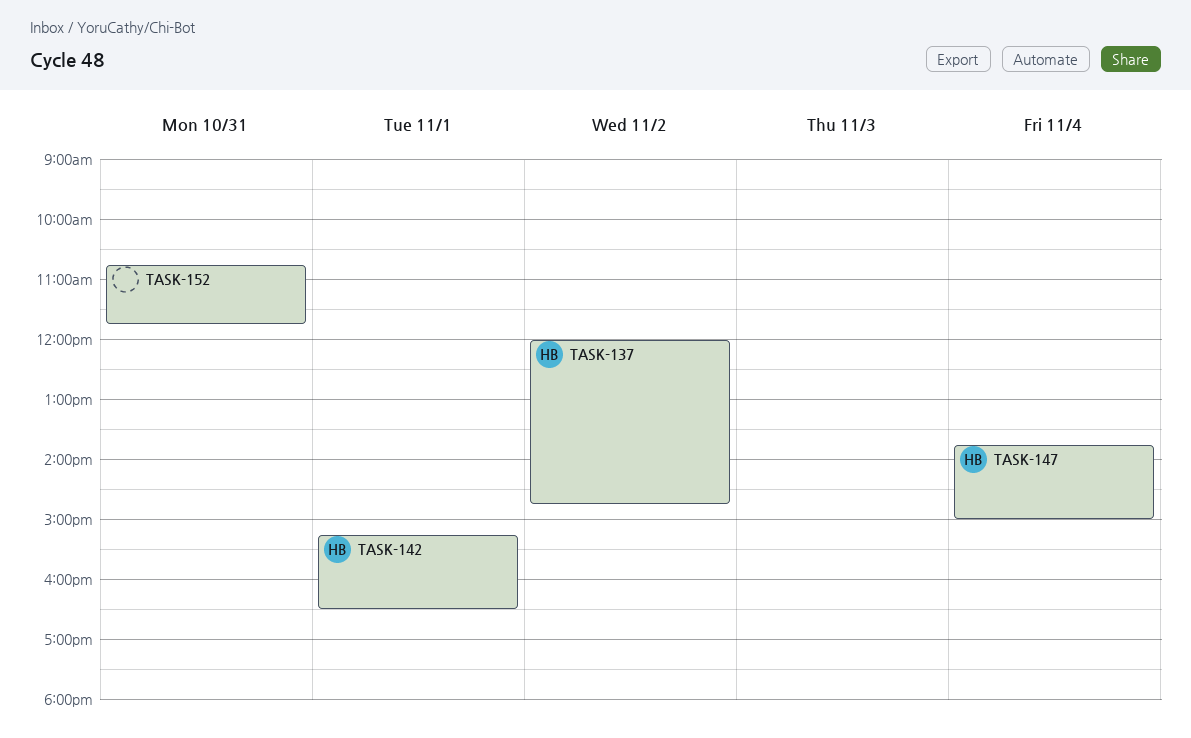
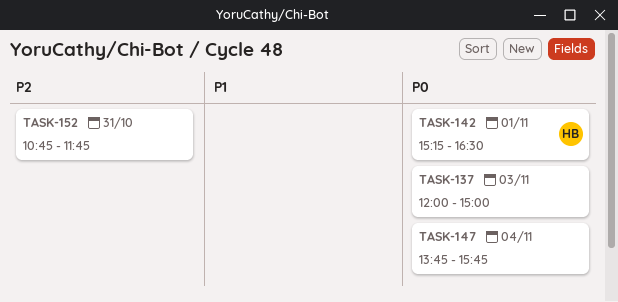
TASK-137, owner: HB -> none
TASK-137, day: Nov 2 -> Nov 3
TASK-137, ends: 14:45 -> 15:00
TASK-147, owner: HB -> none
TASK-147, ends: 15:00 -> 15:45

